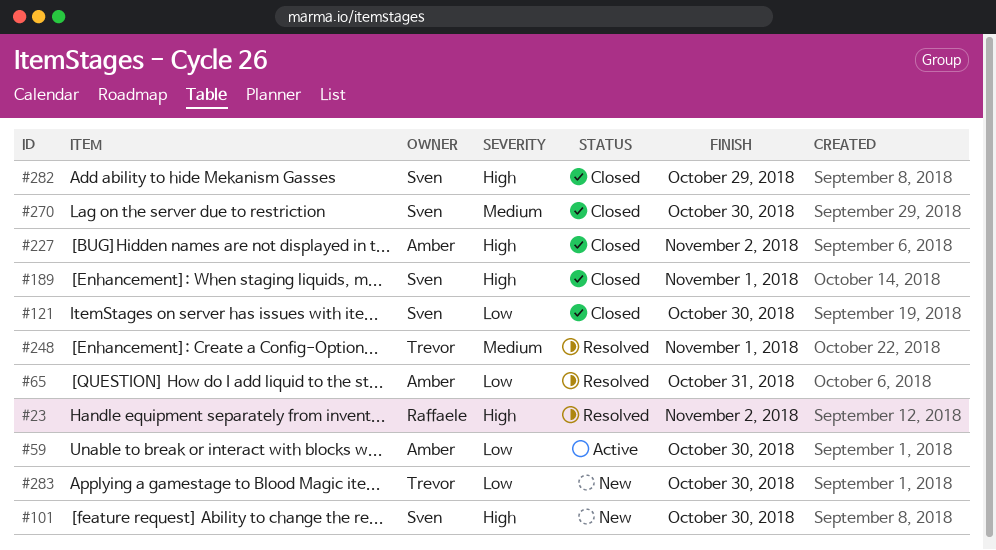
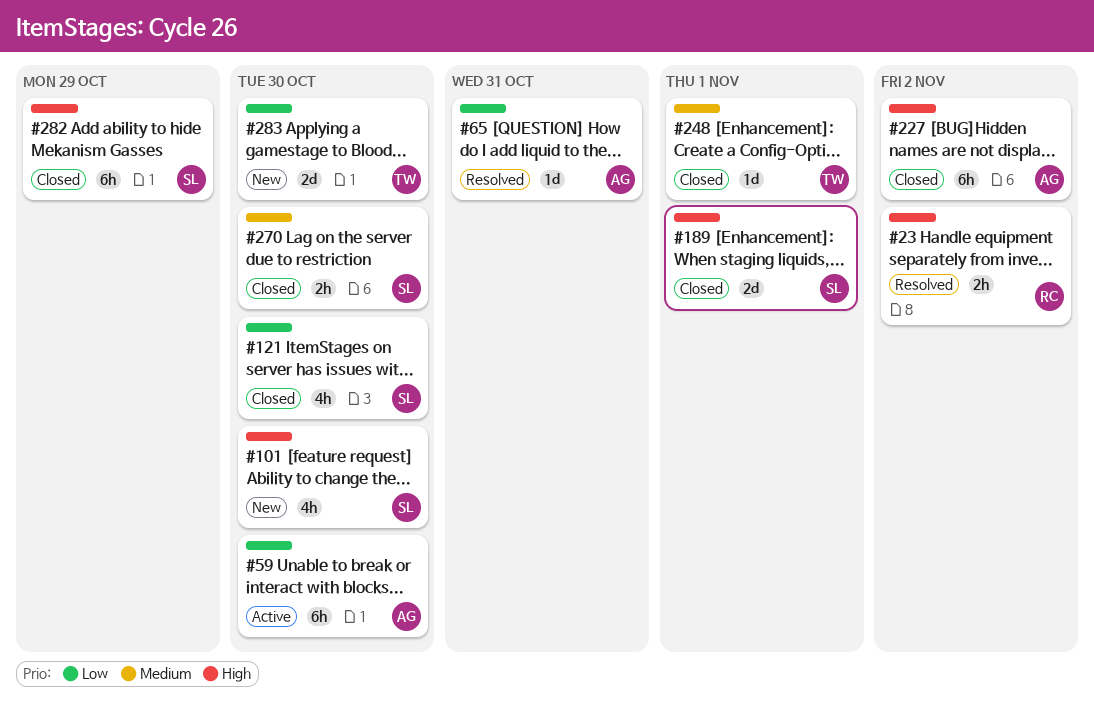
#248, status: Resolved -> Closed

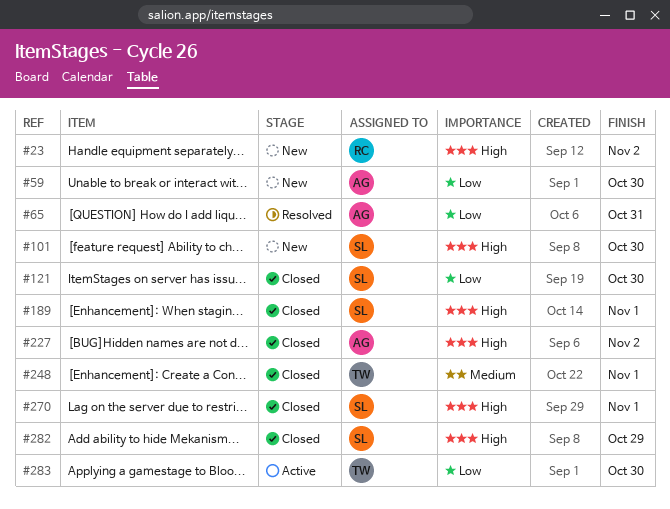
#23, status: Resolved -> New
#59, status: Active -> New
#270, priority: Medium -> High
#270, due: Oct 30 -> Nov 1
#283, status: New -> Active

